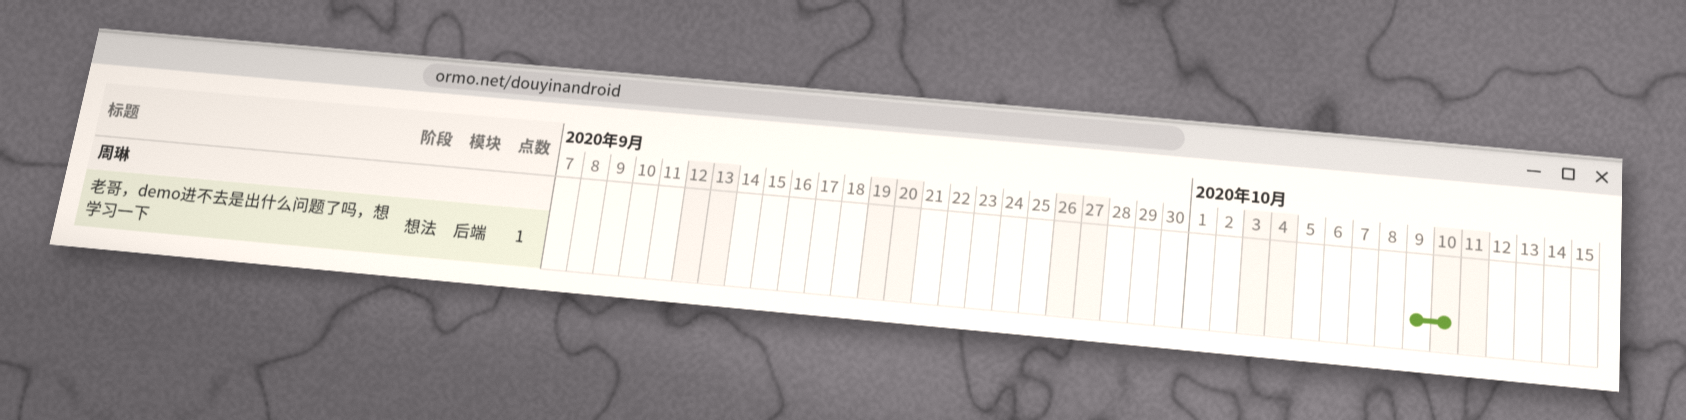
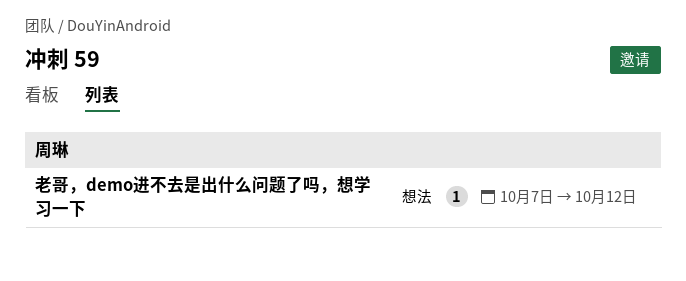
老哥，demo进不去是出什么问题了吗，想学习一下, start: Oct 9 -> Oct 7
老哥，demo进不去是出什么问题了吗，想学习一下, due: Oct 10 -> Oct 12

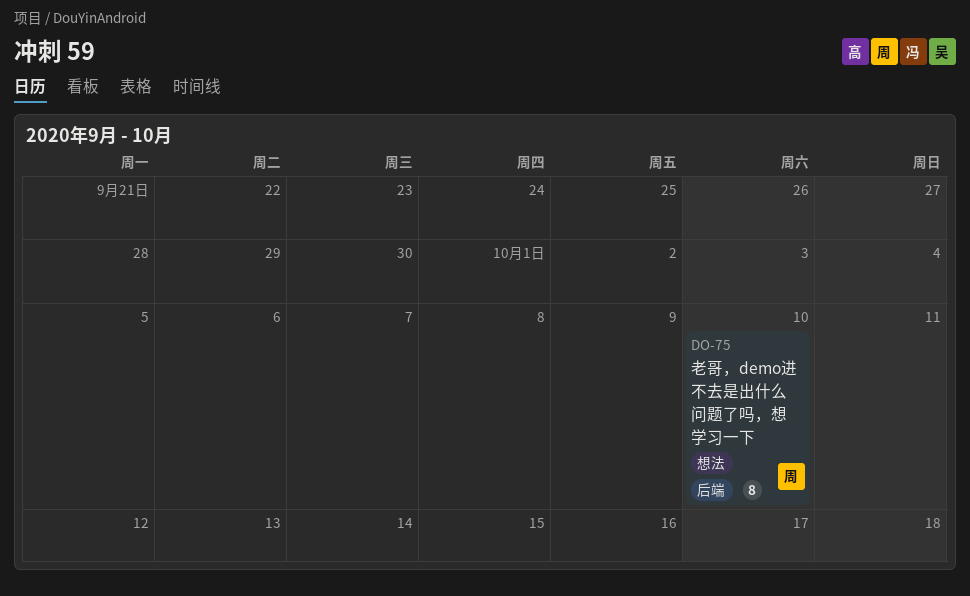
老哥，demo进不去是出什么问题了吗，想学习一下, estimate: 1 -> 8
老哥，demo进不去是出什么问题了吗，想学习一下, due: Oct 12 -> Oct 10

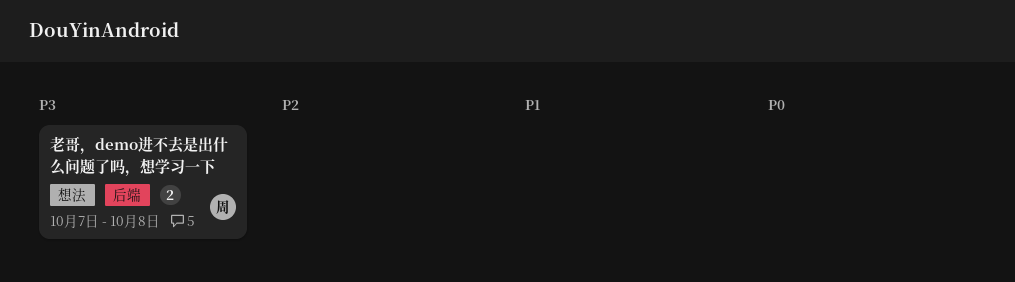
老哥，demo进不去是出什么问题了吗，想学习一下, estimate: 8 -> 2
老哥，demo进不去是出什么问题了吗，想学习一下, due: Oct 10 -> Oct 8

